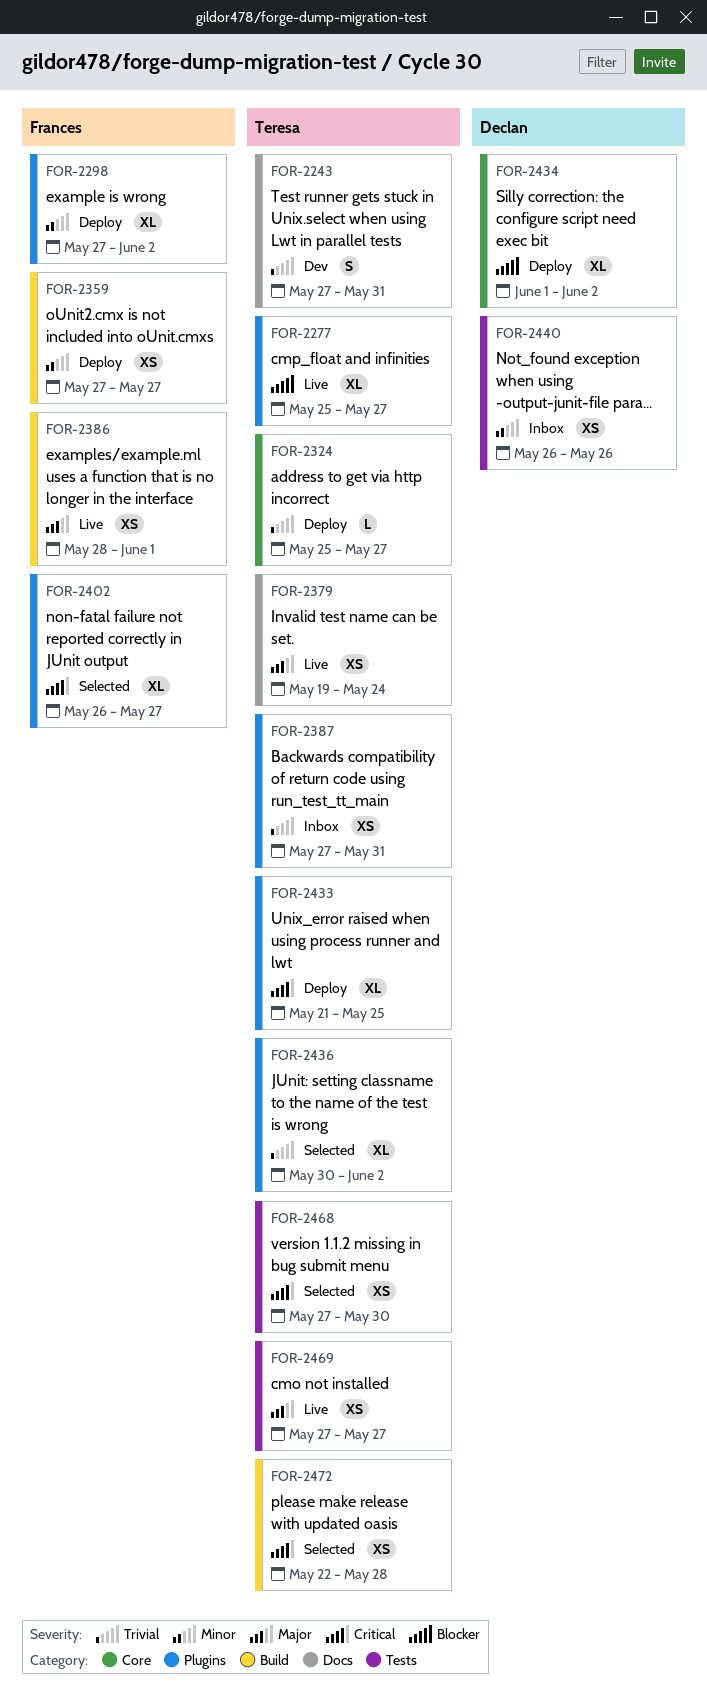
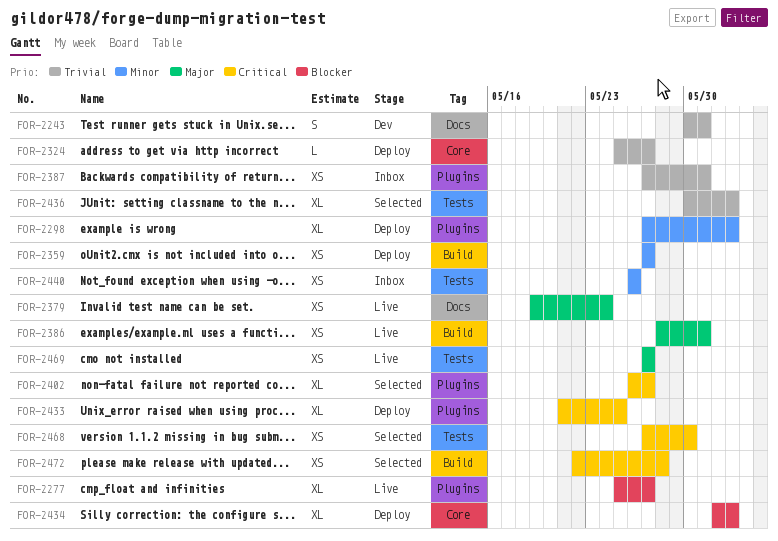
FOR-2243, start: May 27 -> May 30
FOR-2386, due: Jun 1 -> May 31
FOR-2436, label: Plugins -> Tests

